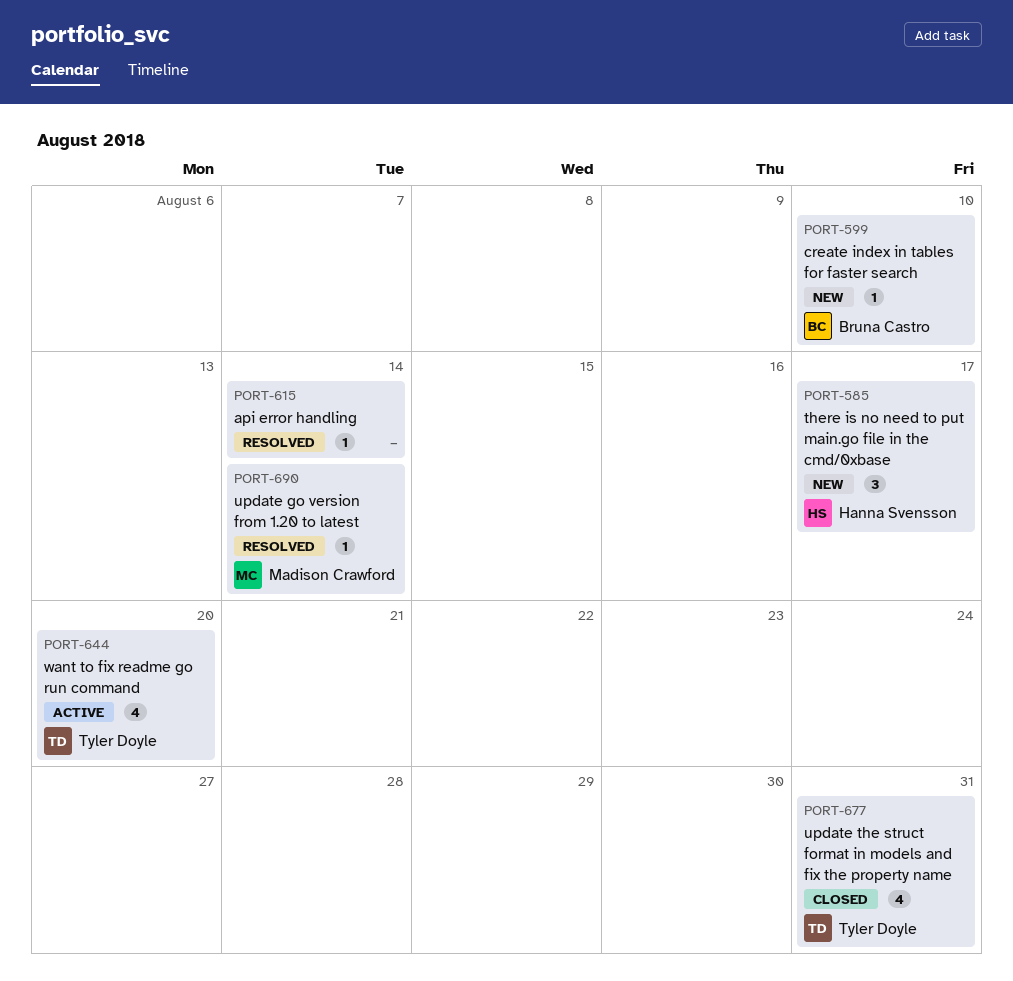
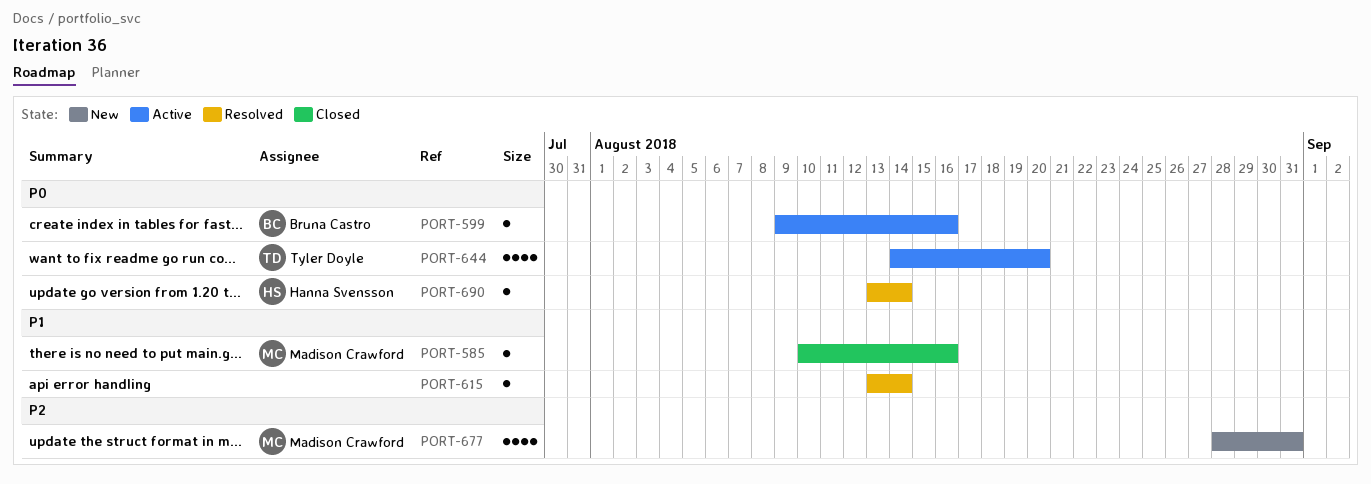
PORT-585, status: New -> Closed
PORT-585, owner: Hanna Svensson -> Madison Crawford
PORT-585, estimate: 3 -> 1
PORT-585, due: Aug 17 -> Aug 16
PORT-599, status: New -> Active
PORT-599, due: Aug 10 -> Aug 16
PORT-677, status: Closed -> New
PORT-677, owner: Tyler Doyle -> Madison Crawford
PORT-690, owner: Madison Crawford -> Hanna Svensson

